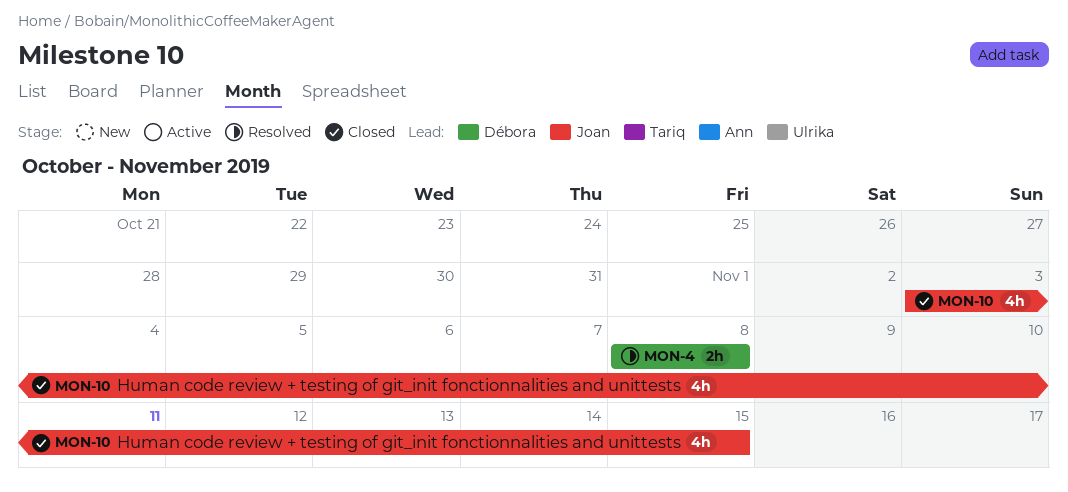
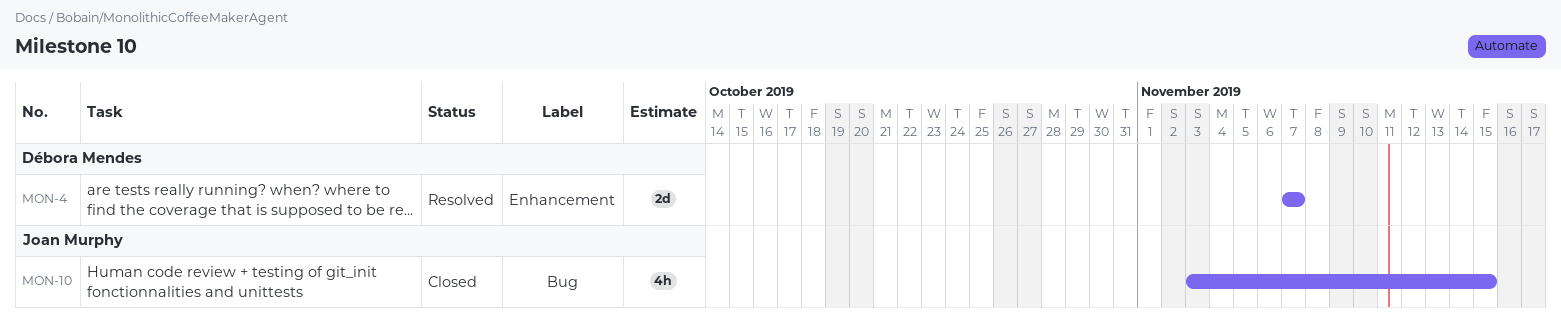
MON-4, estimate: 2h -> 2d
MON-4, start: Nov 8 -> Nov 7
MON-4, due: Nov 8 -> Nov 7

